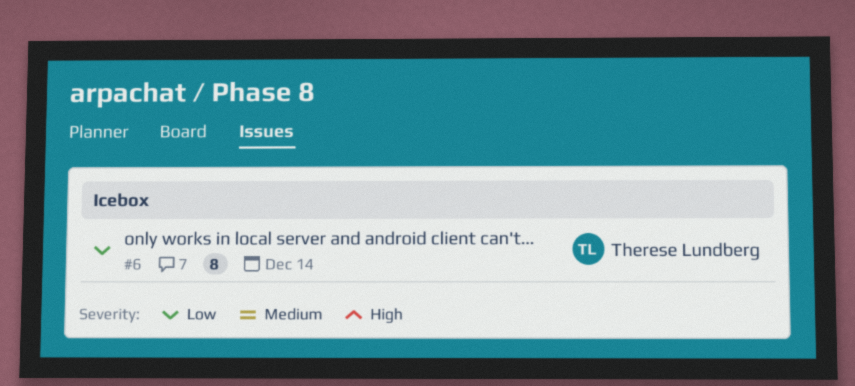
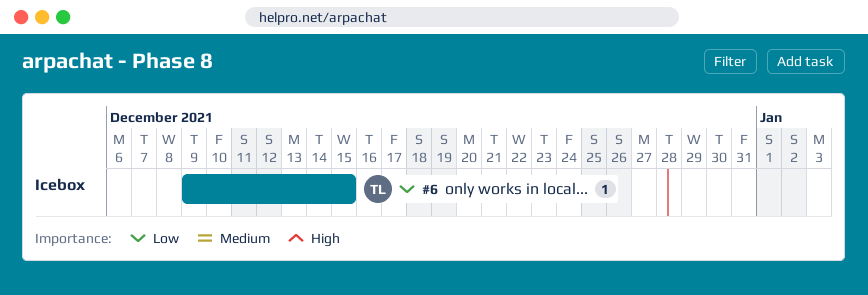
#6, estimate: 8 -> 1
#6, due: Dec 14 -> Dec 15

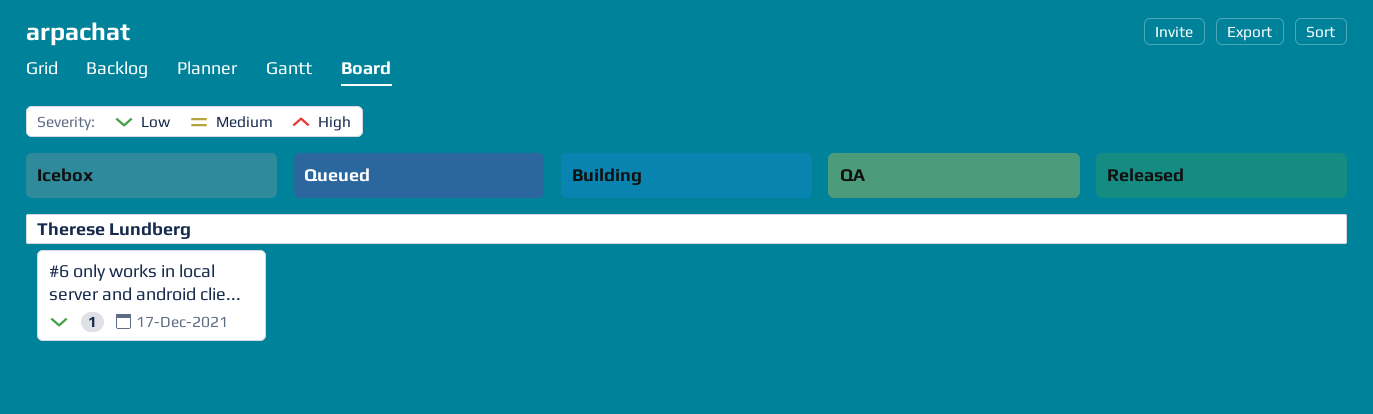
#6, due: Dec 15 -> Dec 17

